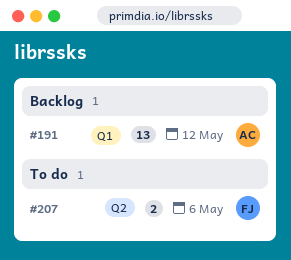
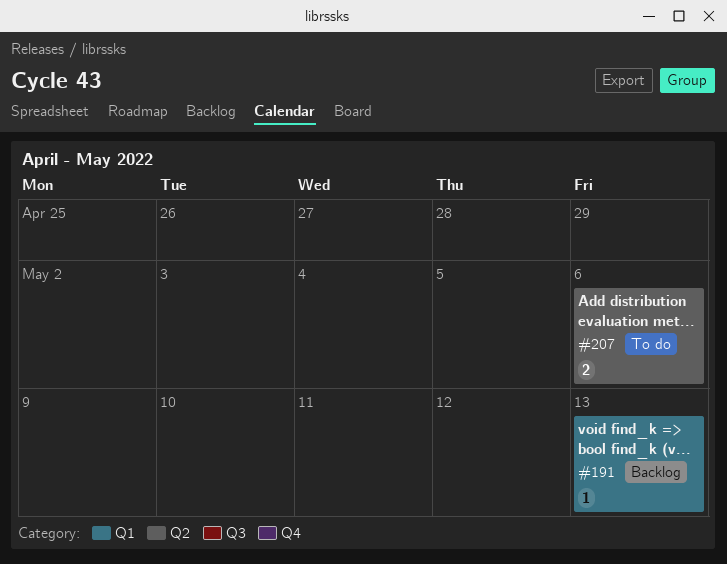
#191, estimate: 13 -> 1
#191, due: May 12 -> May 13

